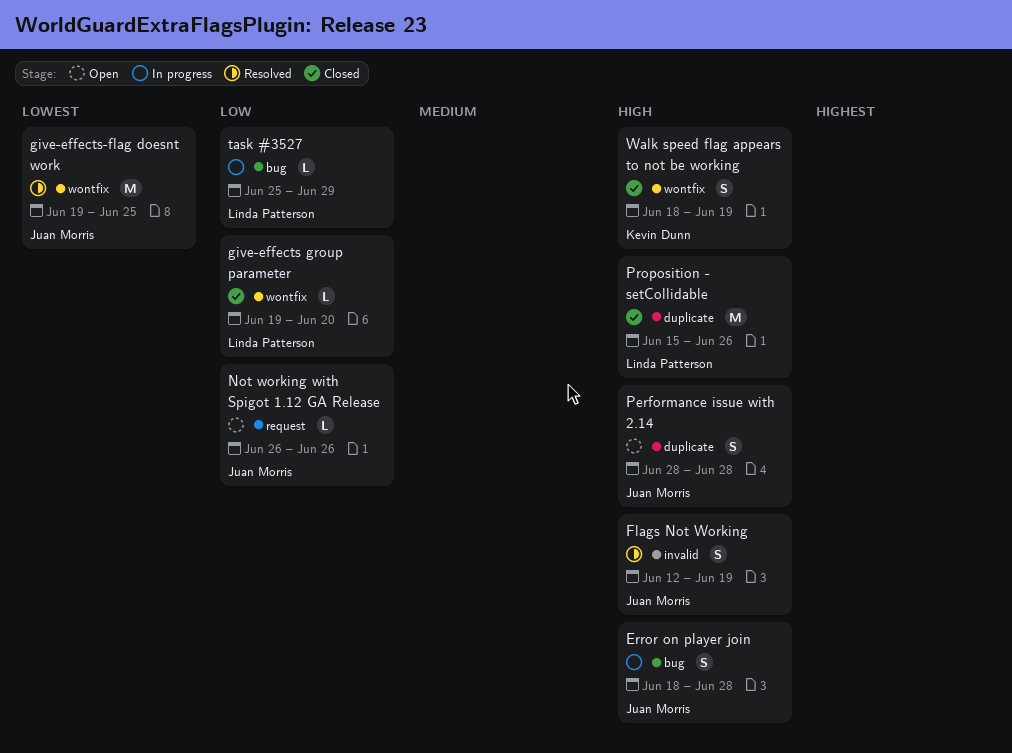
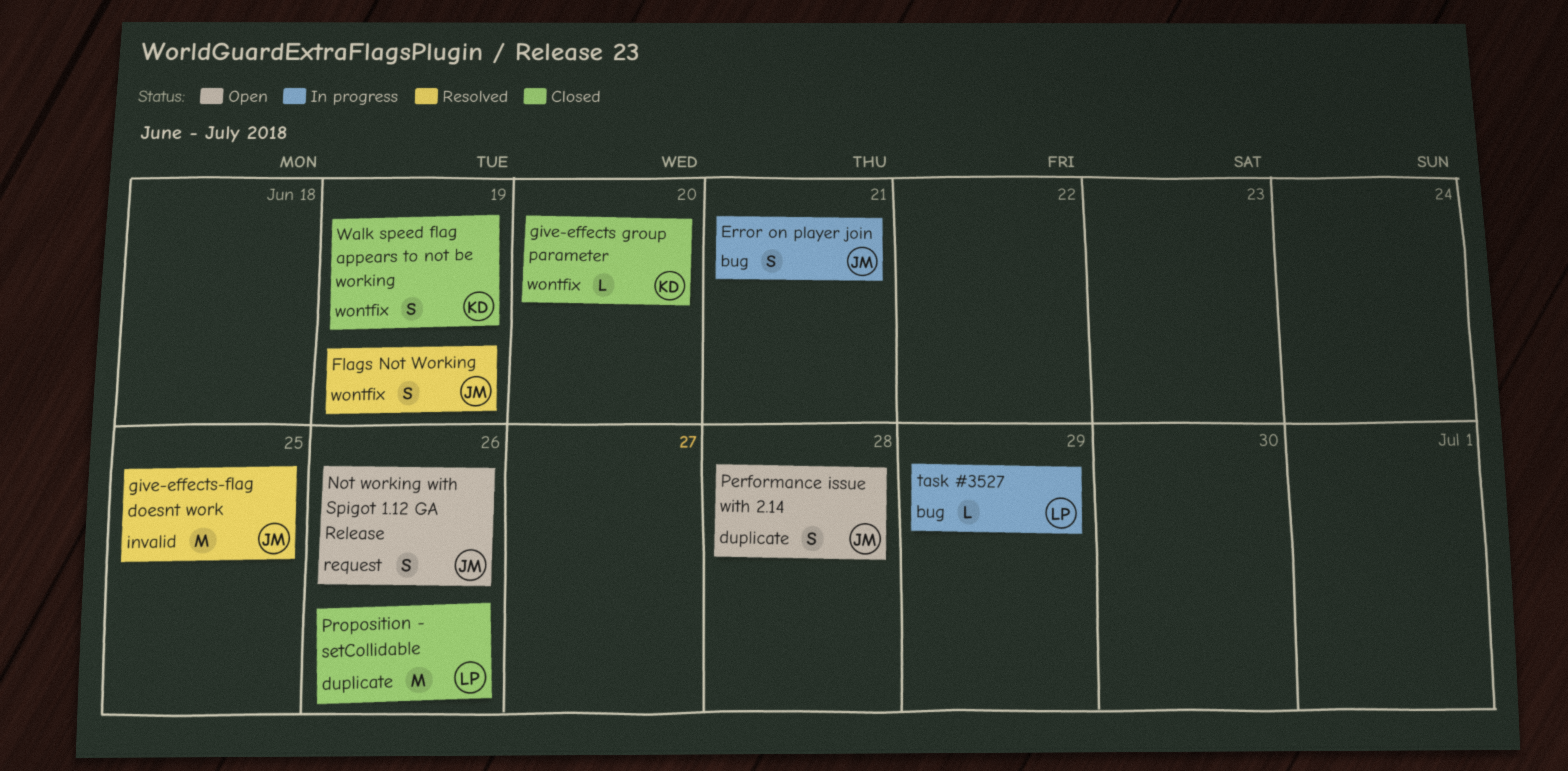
Error on player join, due: Jun 28 -> Jun 21
Flags Not Working, label: invalid -> wontfix
give-effects group parameter, owner: Linda Patterson -> Kevin Dunn
give-effects-flag doesnt work, label: wontfix -> invalid
Not working with Spigot 1.12 GA Release, estimate: L -> S

